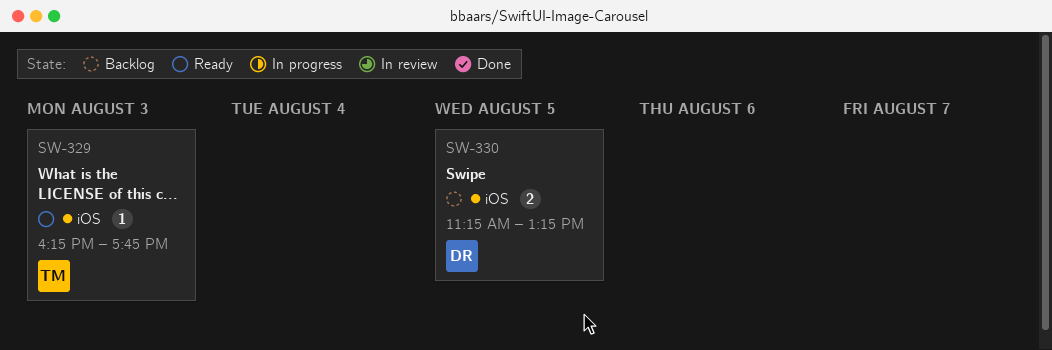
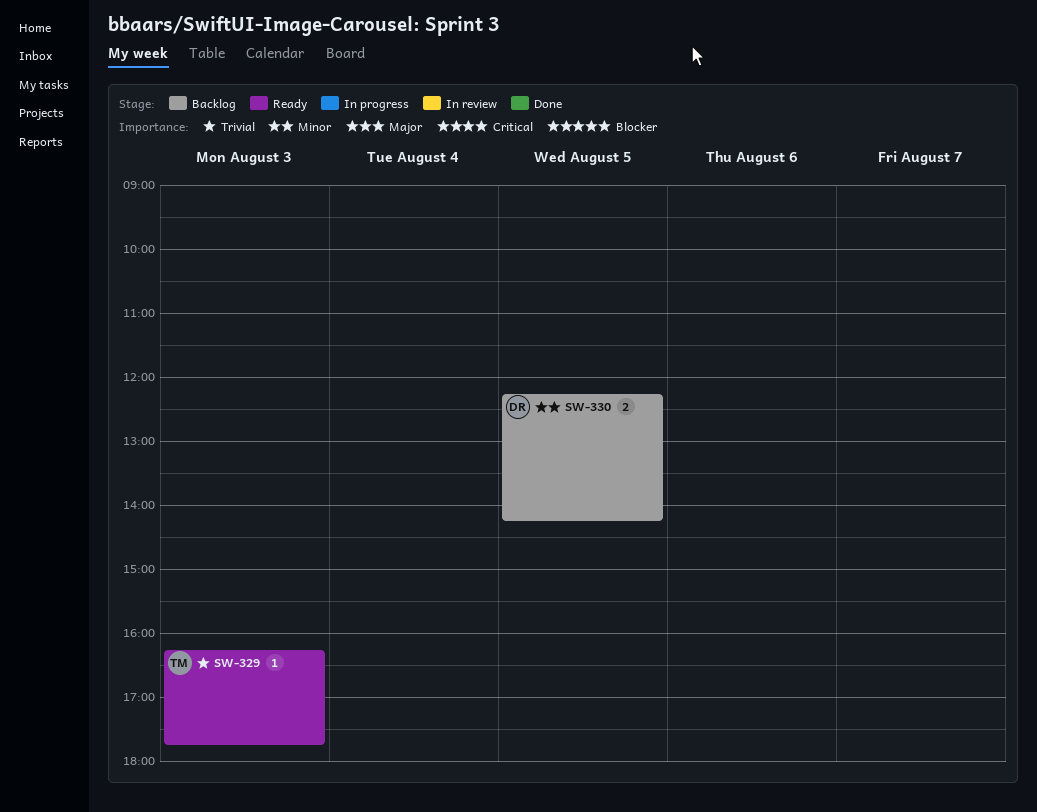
SW-330, begins: 11:15 -> 12:15
SW-330, ends: 13:15 -> 14:15

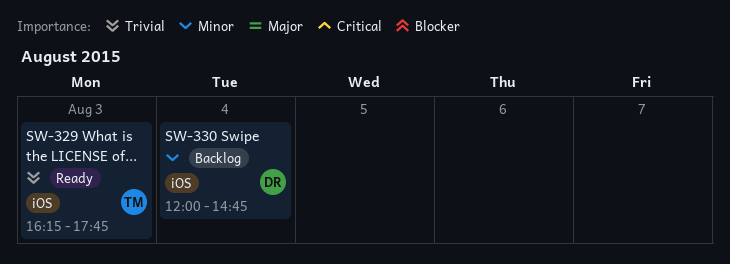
SW-330, day: Aug 5 -> Aug 4
SW-330, begins: 12:15 -> 12:00
SW-330, ends: 14:15 -> 14:45

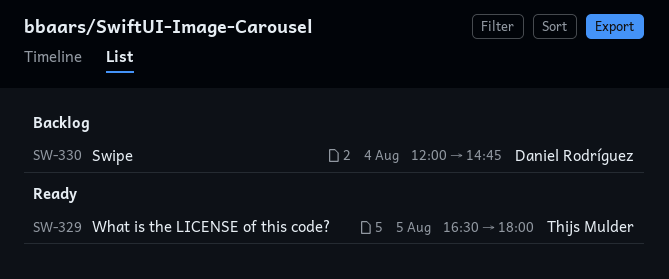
SW-329, day: Aug 3 -> Aug 5
SW-329, begins: 16:15 -> 16:30
SW-329, ends: 17:45 -> 18:00

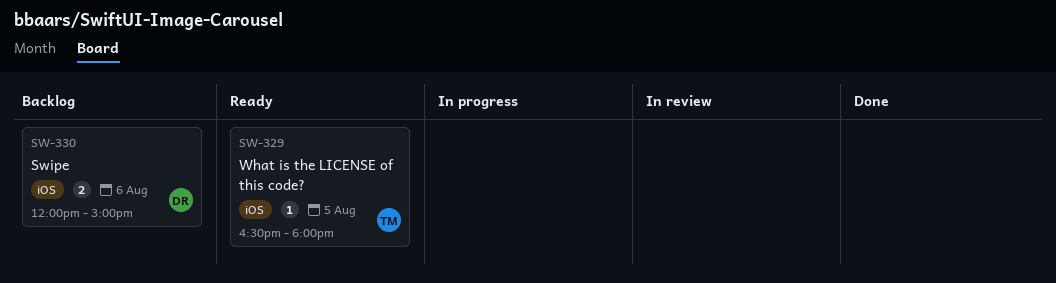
SW-330, day: Aug 4 -> Aug 6
SW-330, ends: 14:45 -> 15:00

